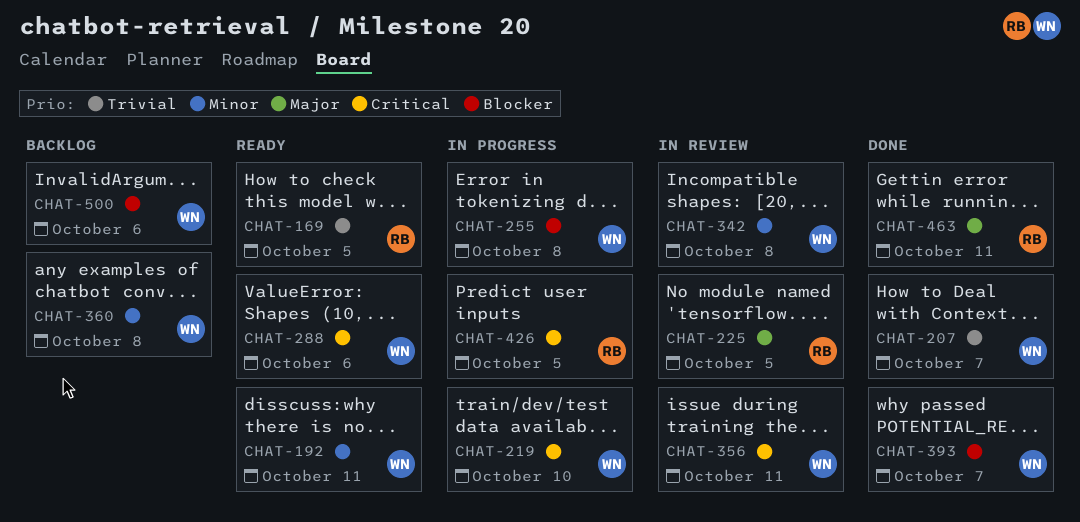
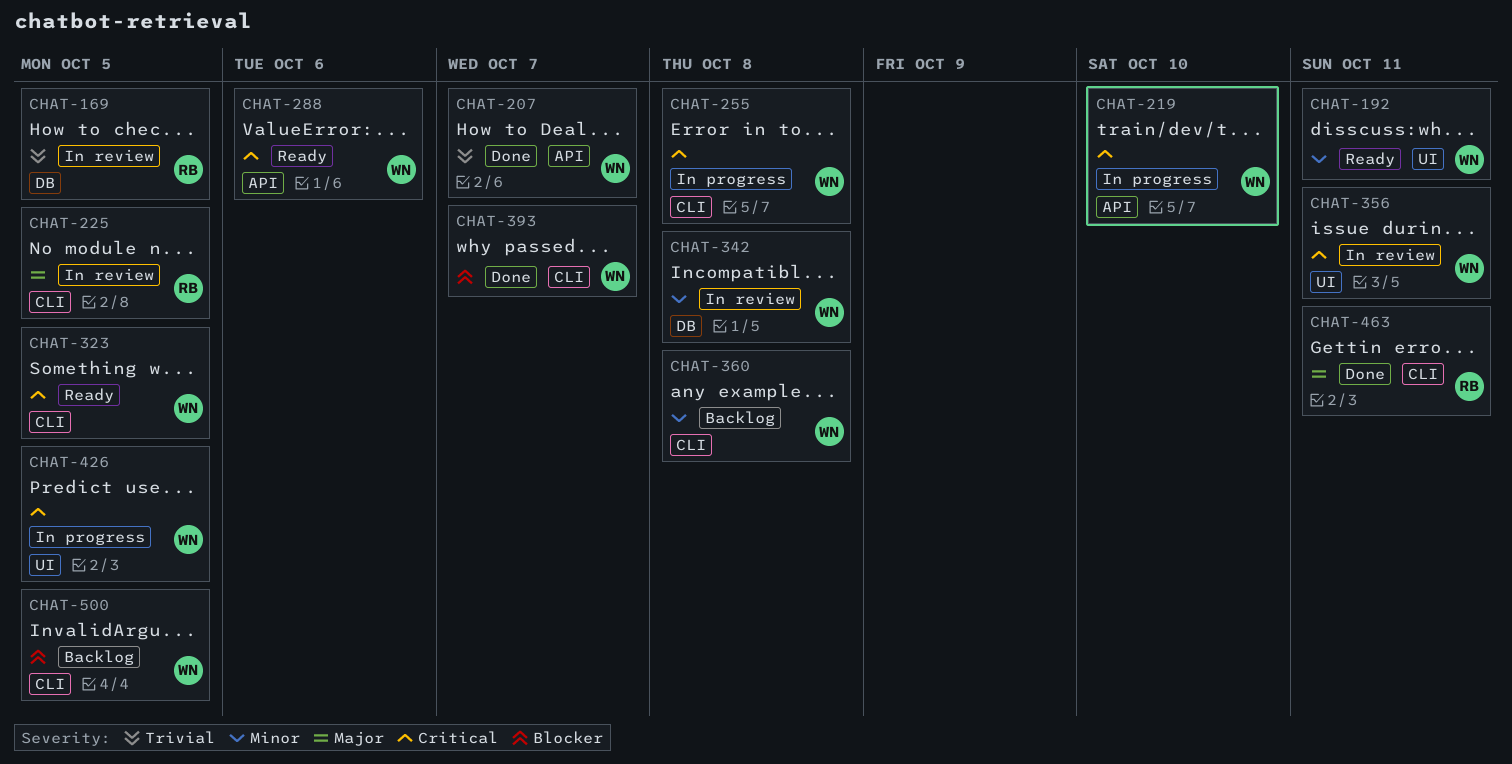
CHAT-169, status: Ready -> In review
CHAT-255, priority: Blocker -> Critical
CHAT-323: none -> present
CHAT-426, owner: RB -> WN
CHAT-500, due: Oct 6 -> Oct 5

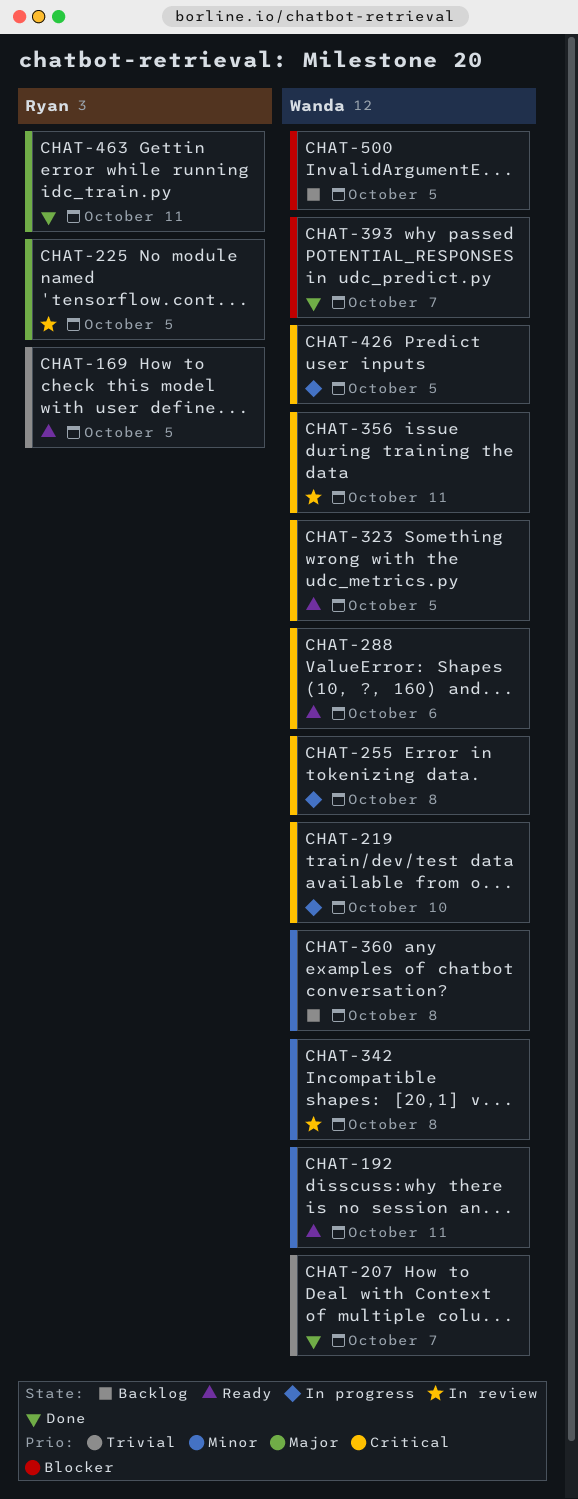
CHAT-169, status: In review -> Ready

